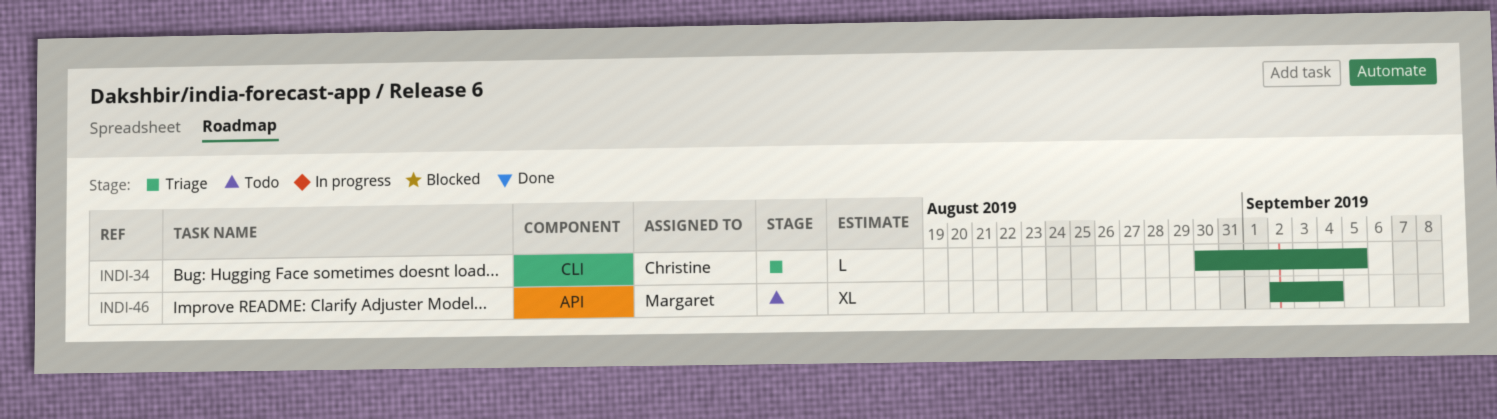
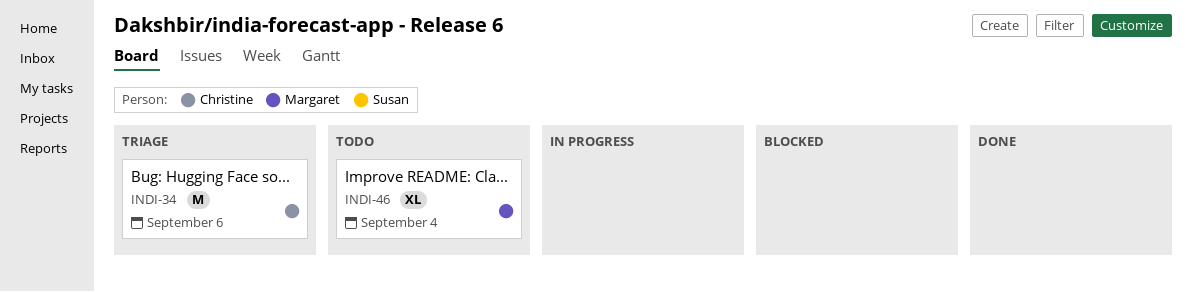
INDI-34, estimate: L -> M
INDI-34, due: Sep 5 -> Sep 6

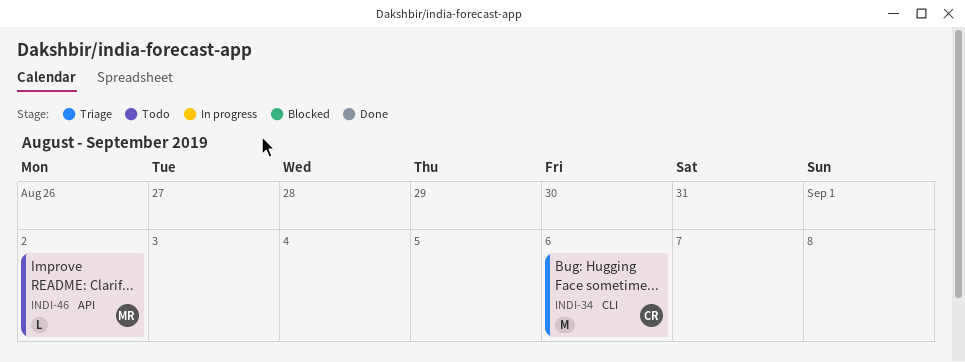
INDI-46, estimate: XL -> L
INDI-46, due: Sep 4 -> Sep 2

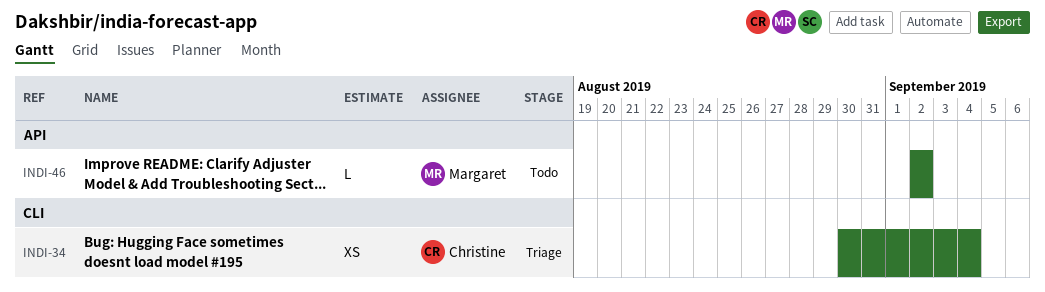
INDI-34, estimate: M -> XS
INDI-34, due: Sep 6 -> Sep 4

